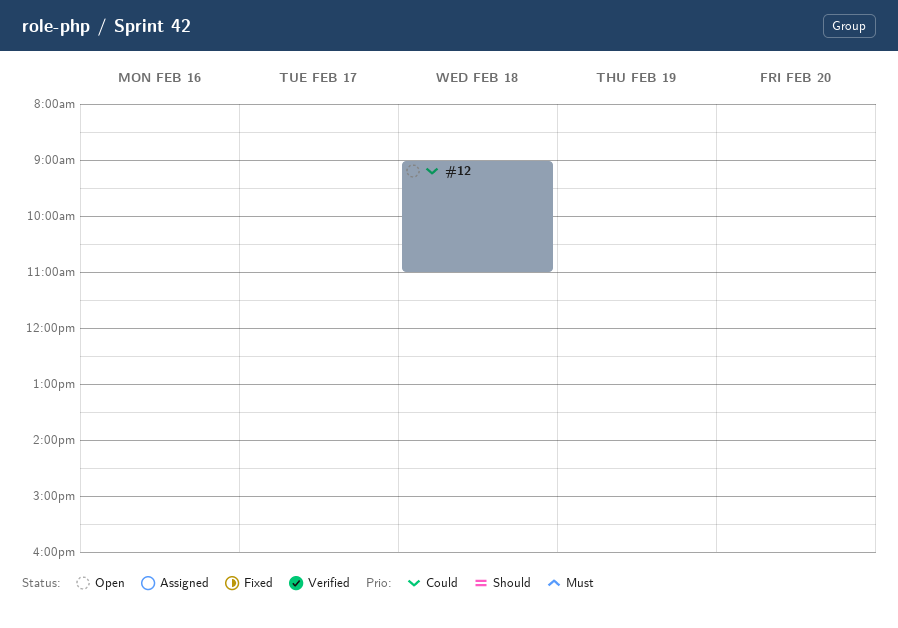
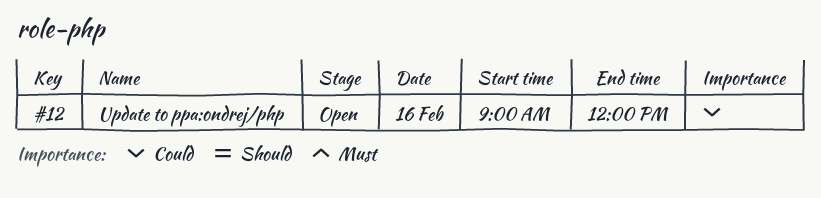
#12, day: Feb 18 -> Feb 16
#12, ends: 11:00 -> 12:00

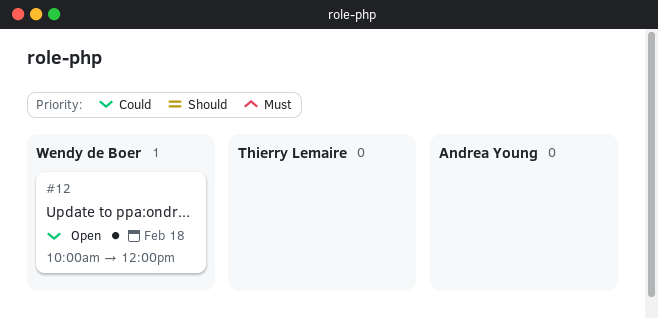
#12, day: Feb 16 -> Feb 18
#12, begins: 09:00 -> 10:00

